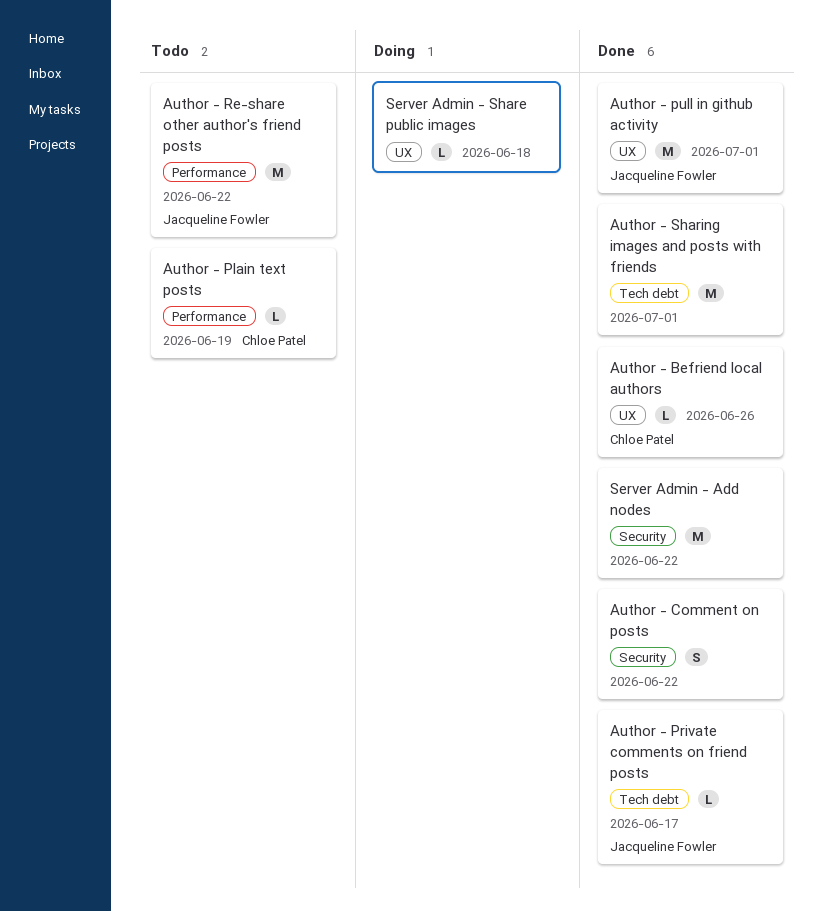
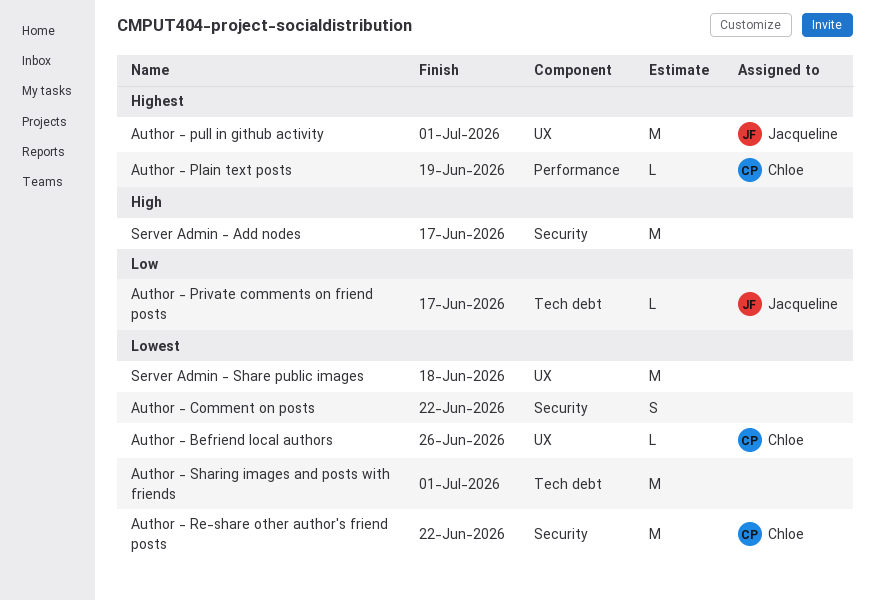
Author - Re-share other author's friend posts, owner: Jacqueline Fowler -> Chloe Patel
Author - Re-share other author's friend posts, label: Performance -> Security
Server Admin - Add nodes, due: Jun 22 -> Jun 17
Server Admin - Share public images, estimate: L -> M

